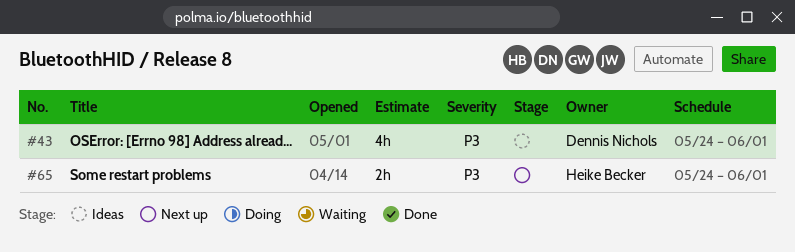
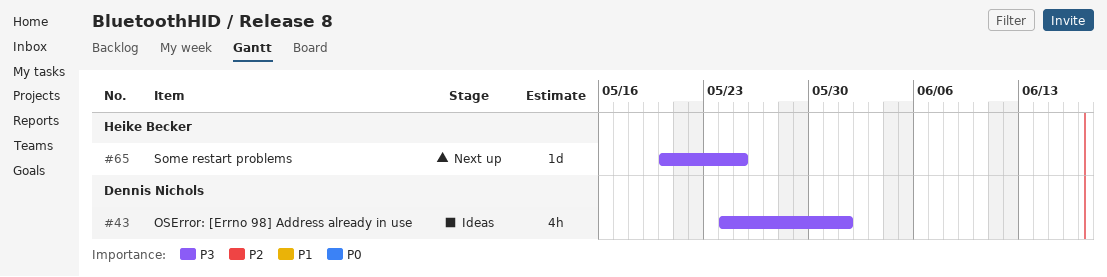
#65, estimate: 2h -> 1d
#65, start: May 24 -> May 20
#65, due: Jun 1 -> May 25

